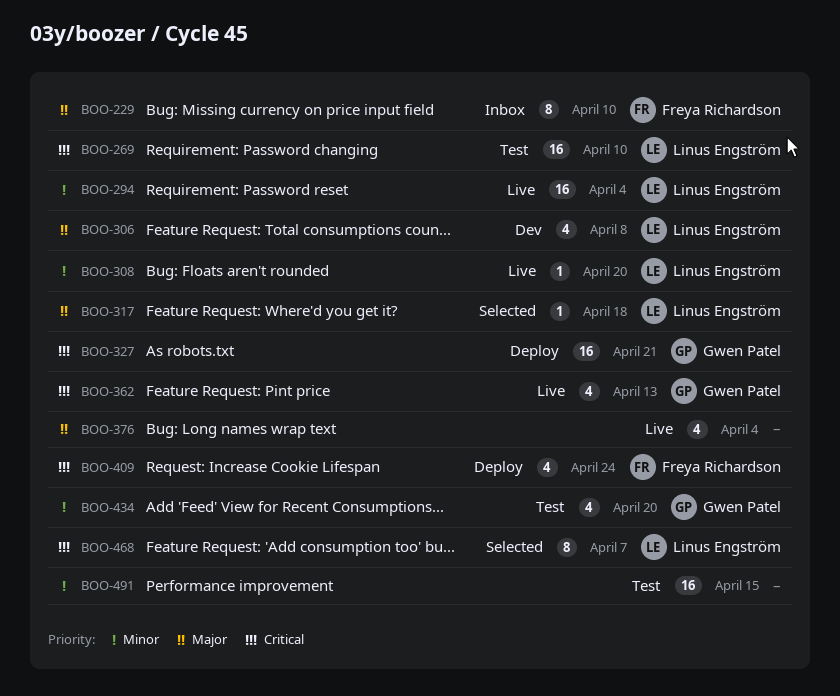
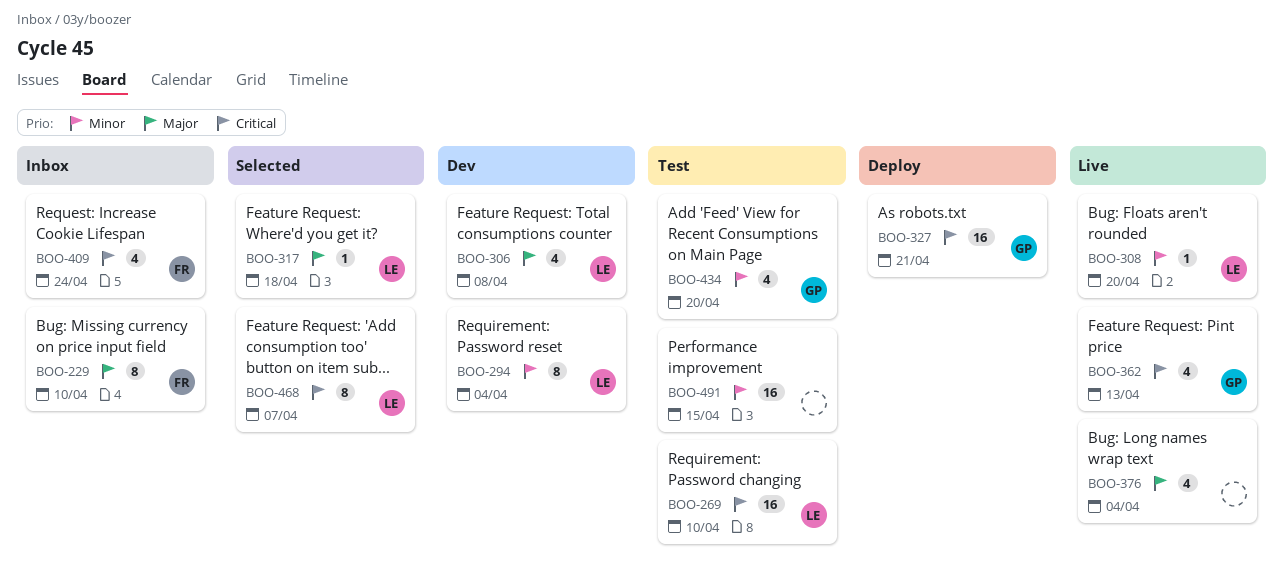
BOO-294, status: Live -> Dev
BOO-294, estimate: 16 -> 8
BOO-409, status: Deploy -> Inbox

